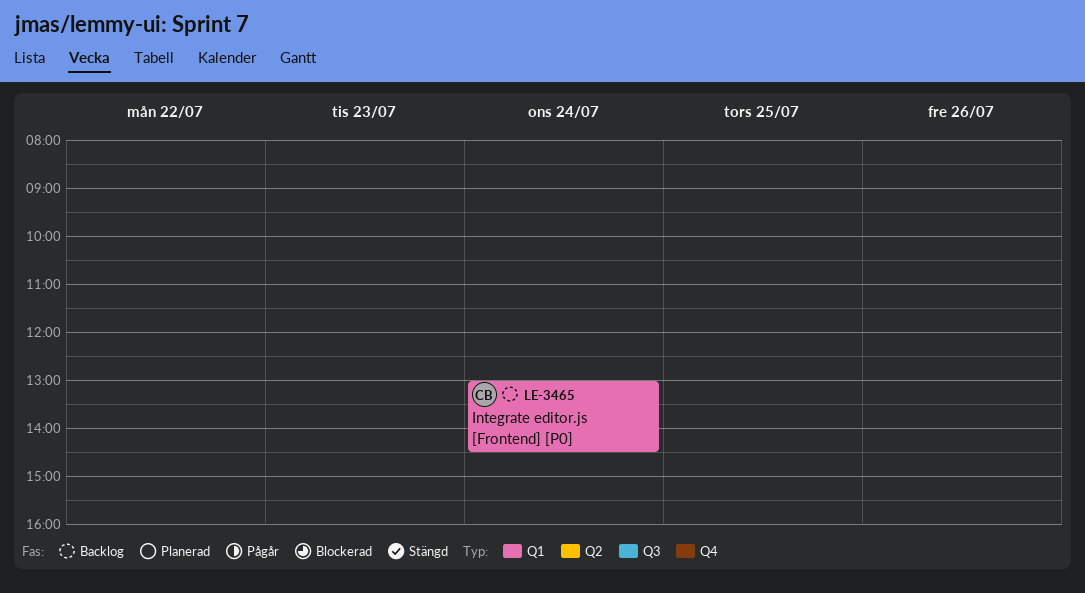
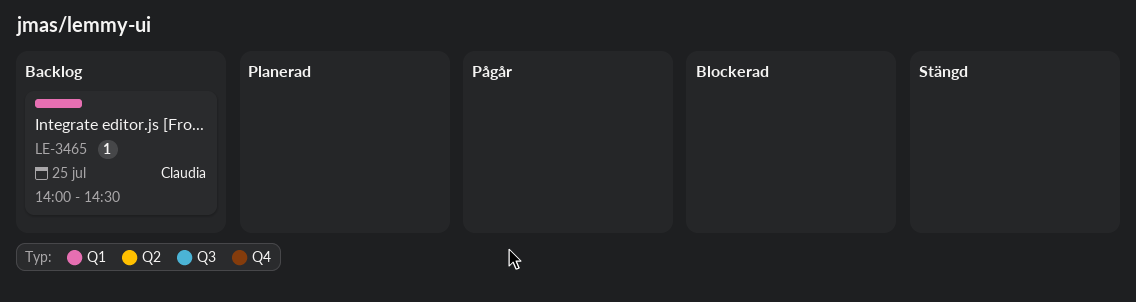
LE-3465, day: Jul 24 -> Jul 25
LE-3465, begins: 13:00 -> 14:00

